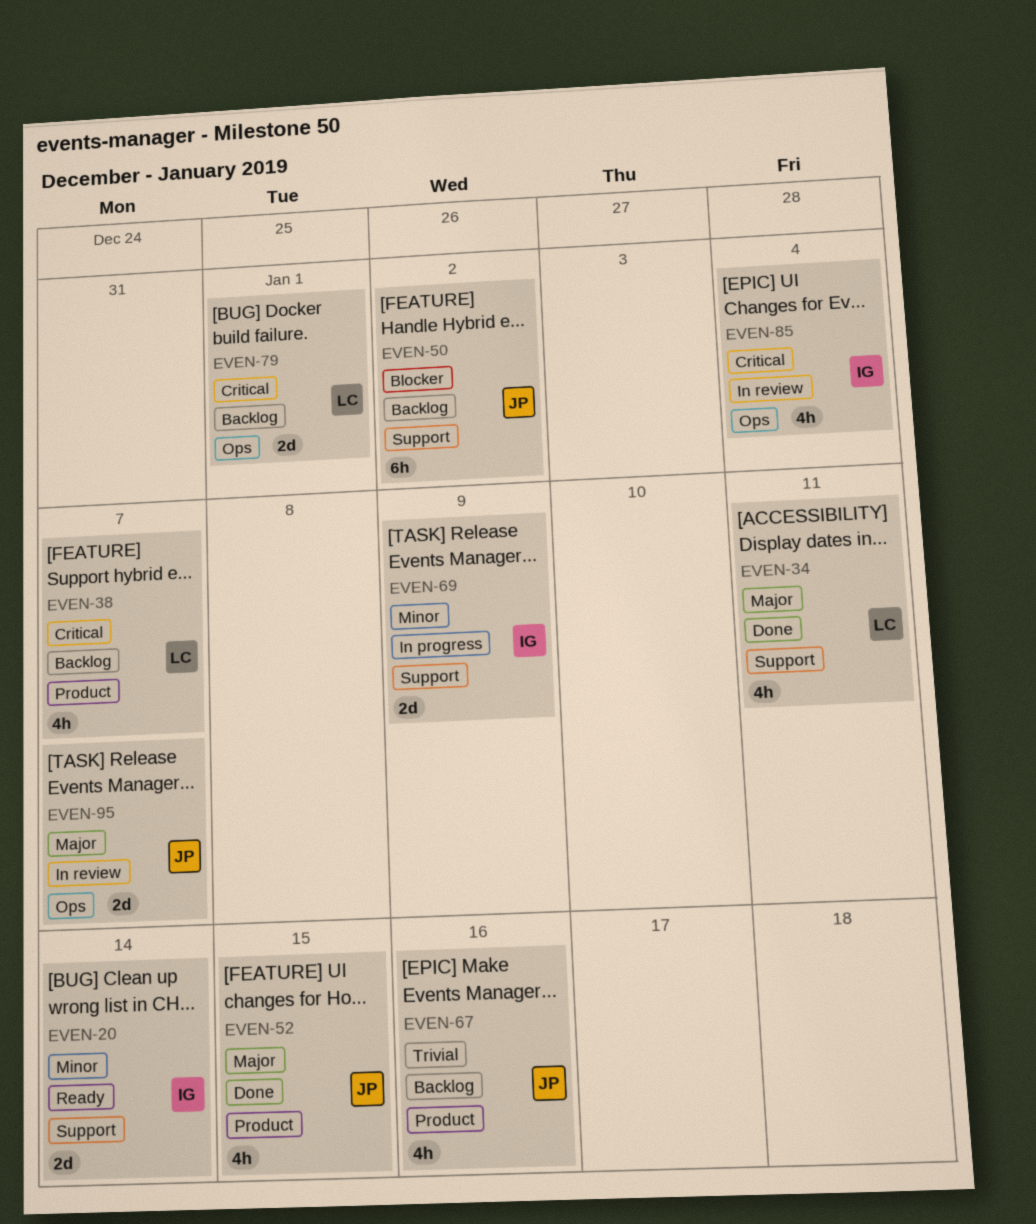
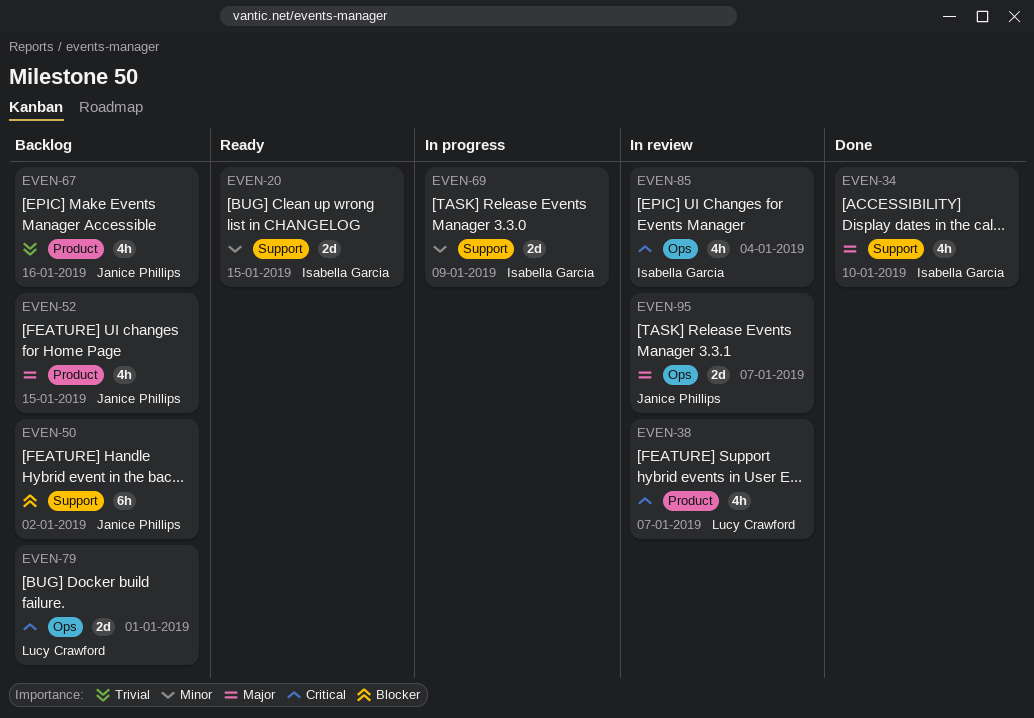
EVEN-20, due: Jan 14 -> Jan 15
EVEN-34, owner: Lucy Crawford -> Isabella Garcia
EVEN-34, due: Jan 11 -> Jan 10
EVEN-38, status: Backlog -> In review
EVEN-52, status: Done -> Backlog

